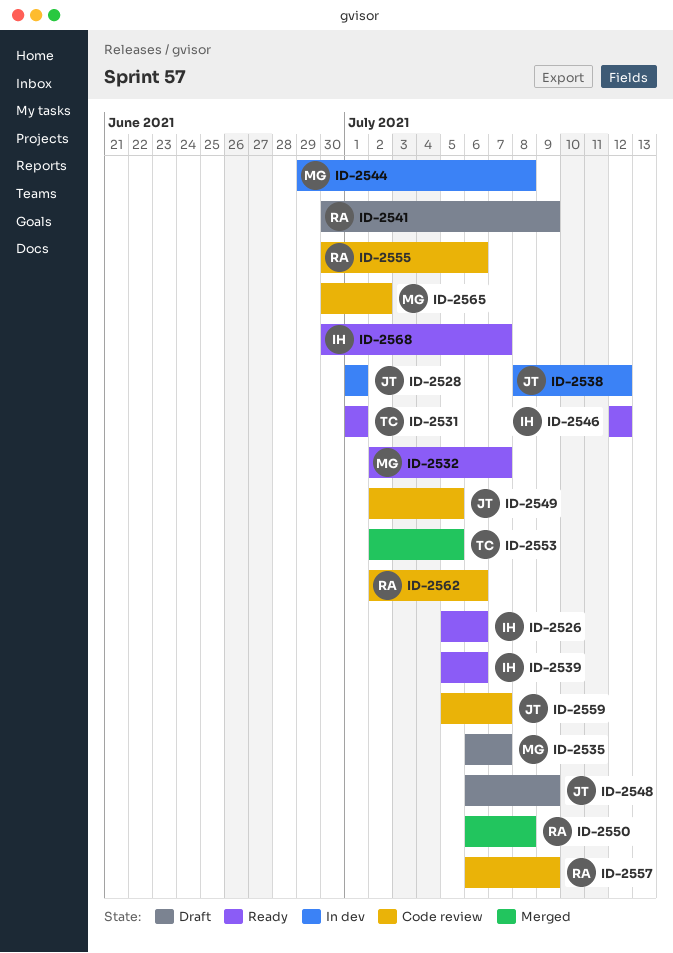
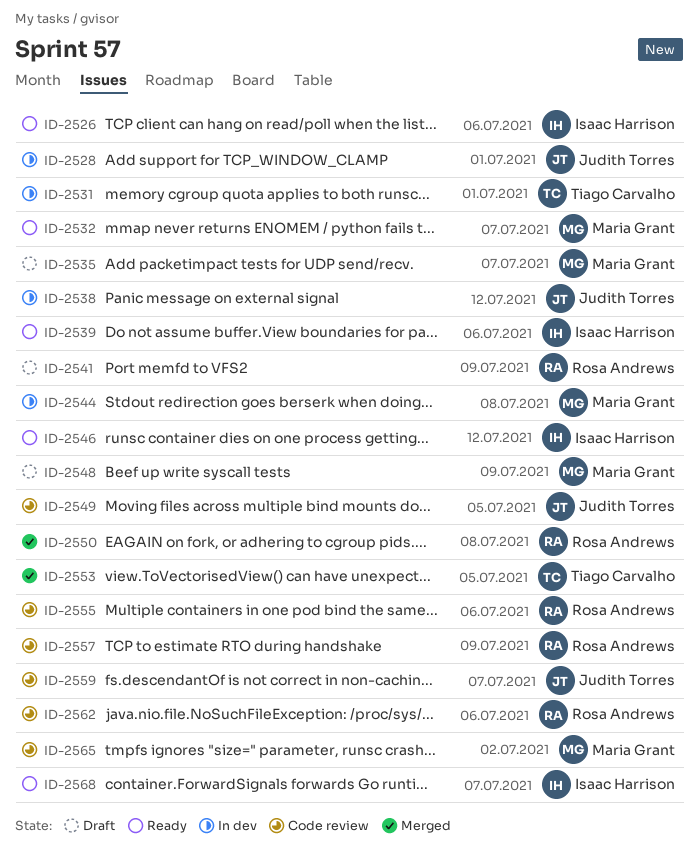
ID-2531, status: Ready -> In dev
ID-2548, owner: Judith Torres -> Maria Grant

